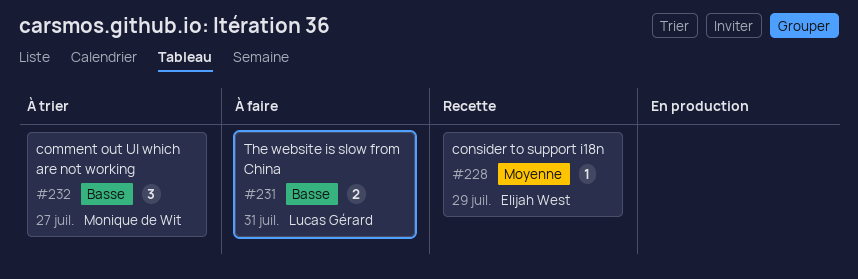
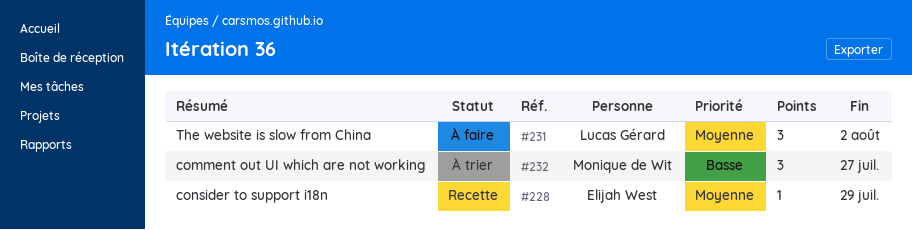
#231, priority: Basse -> Moyenne
#231, estimate: 2 -> 3
#231, due: Jul 31 -> Aug 2

